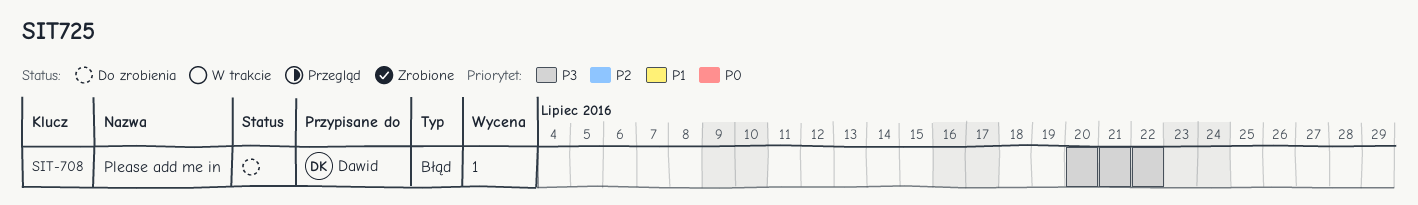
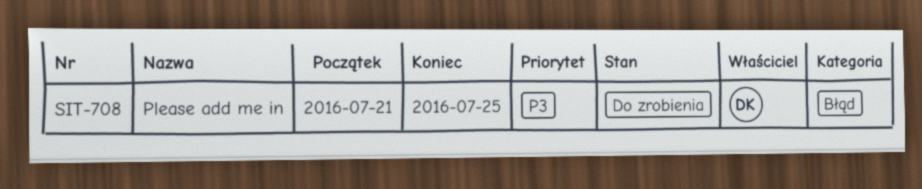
SIT-708, start: Jul 20 -> Jul 21
SIT-708, due: Jul 22 -> Jul 25

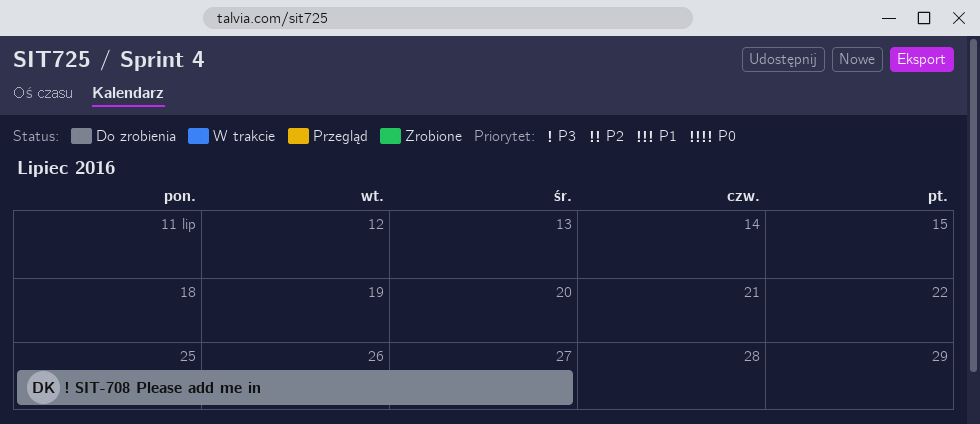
SIT-708, start: Jul 21 -> Jul 25
SIT-708, due: Jul 25 -> Jul 27

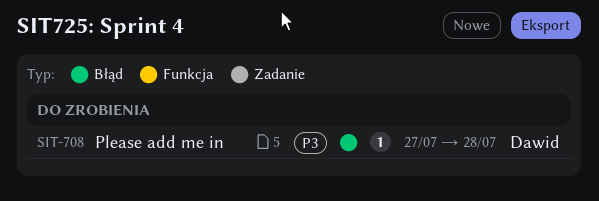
SIT-708, start: Jul 25 -> Jul 27
SIT-708, due: Jul 27 -> Jul 28

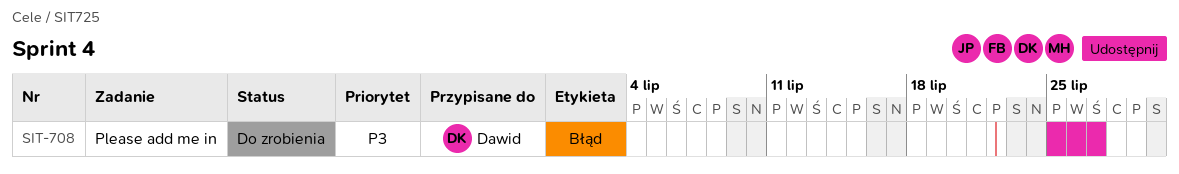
SIT-708, start: Jul 27 -> Jul 25
SIT-708, due: Jul 28 -> Jul 27

